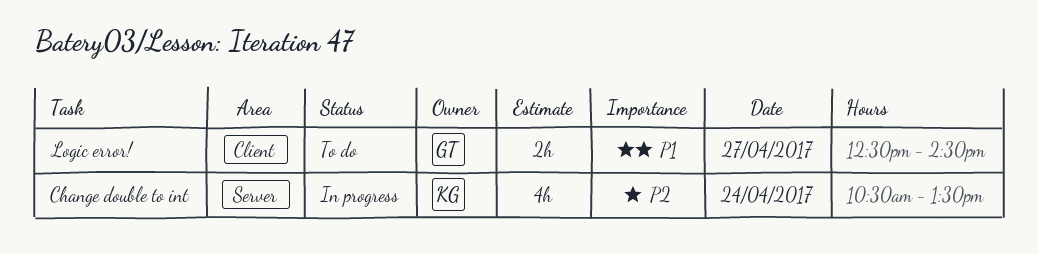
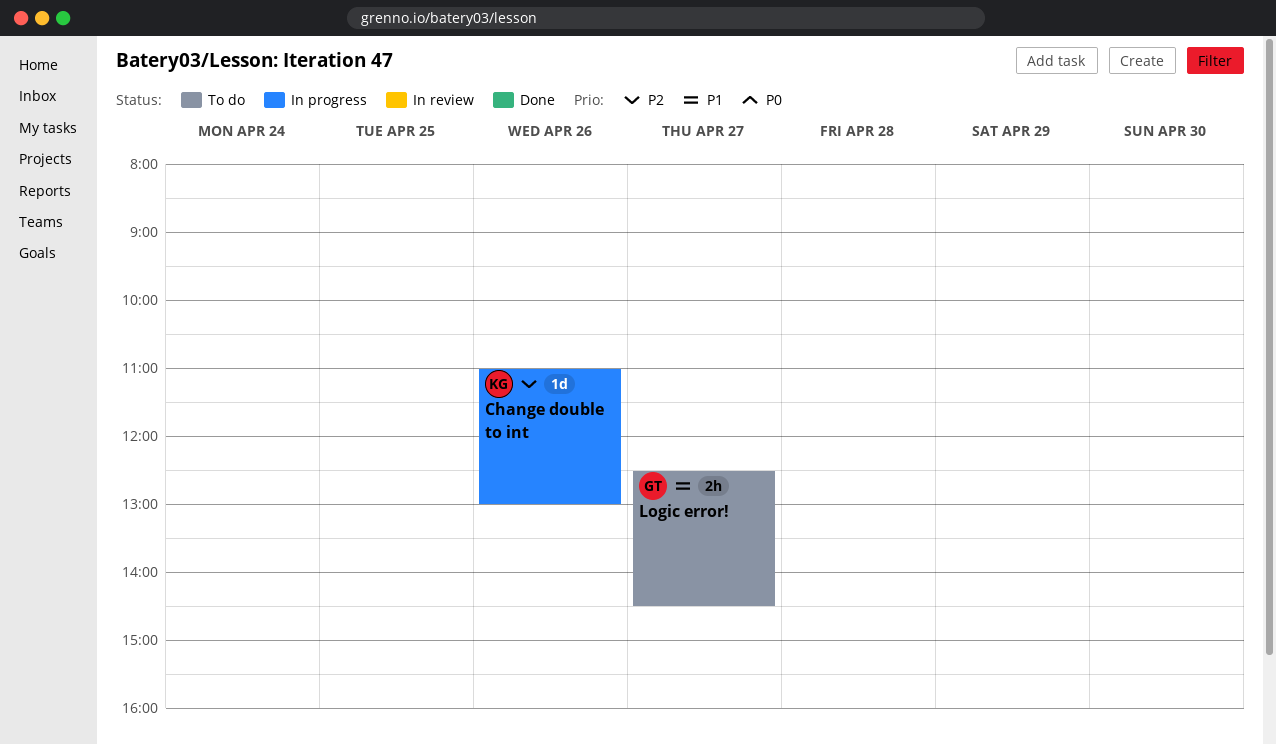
Change double to int, estimate: 4h -> 1d
Change double to int, day: Apr 24 -> Apr 26
Change double to int, begins: 10:30 -> 11:00
Change double to int, ends: 13:30 -> 13:00

